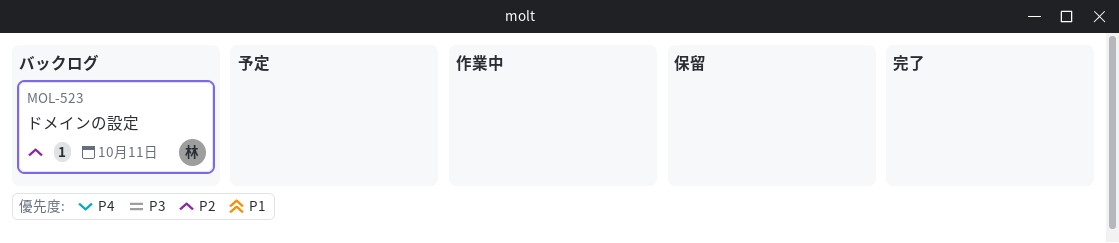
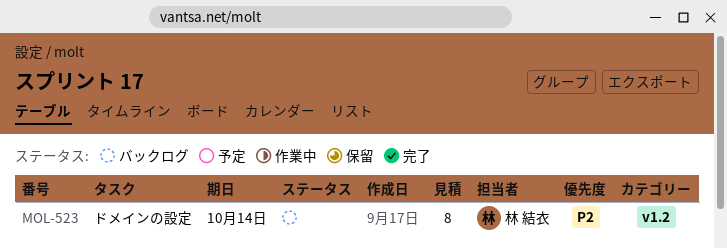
MOL-523, estimate: 1 -> 8
MOL-523, due: Oct 11 -> Oct 14

